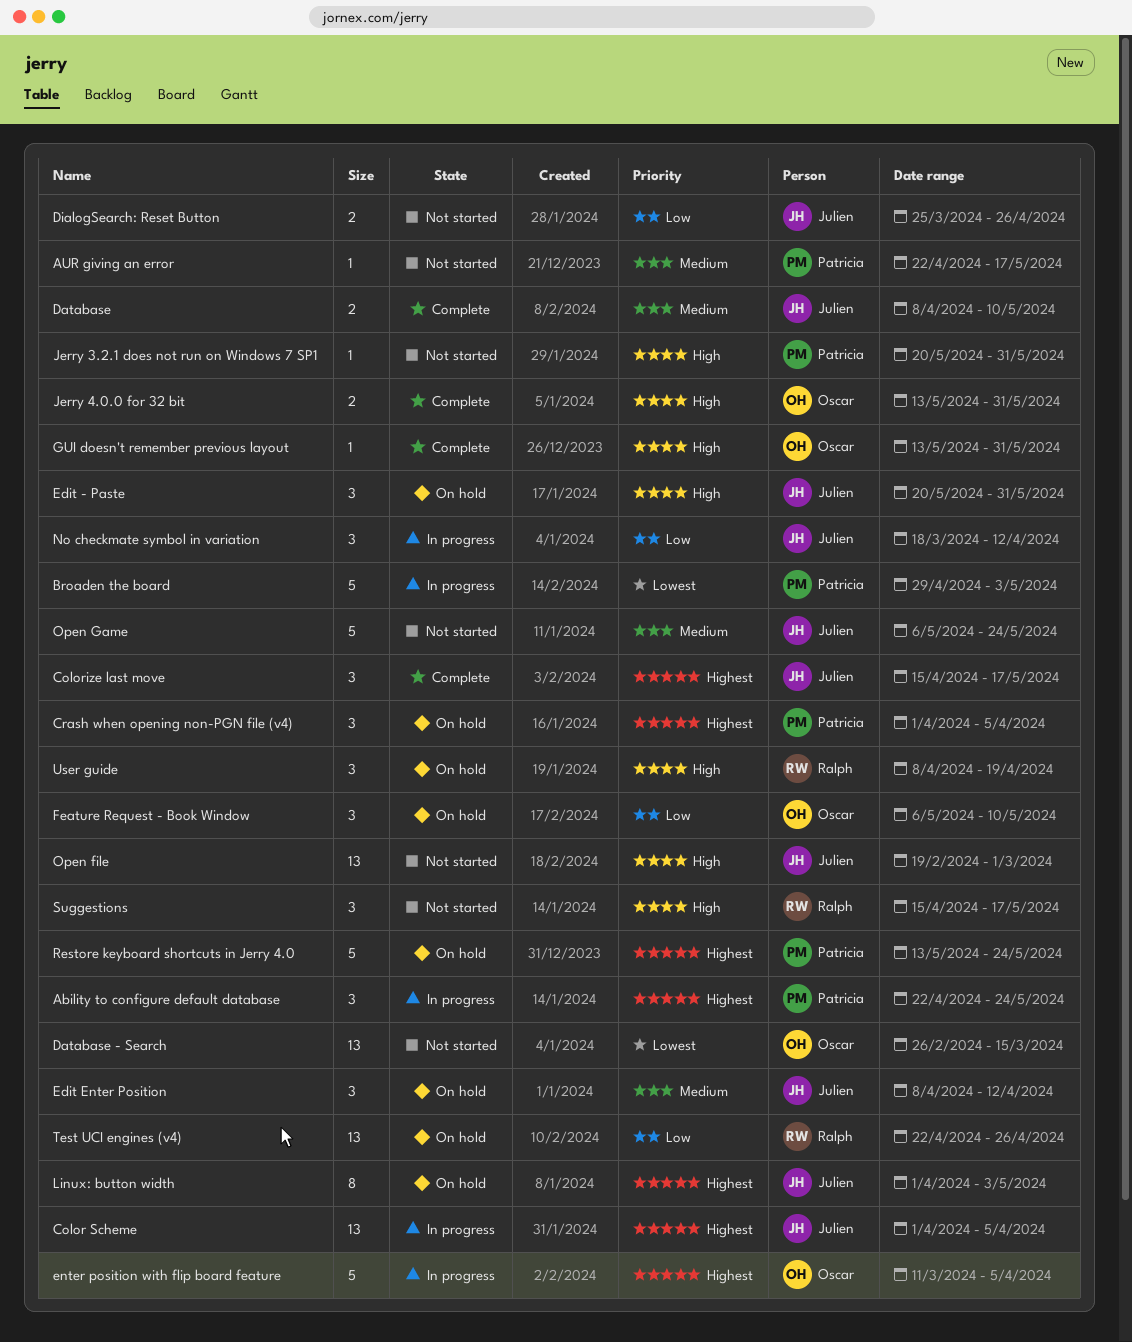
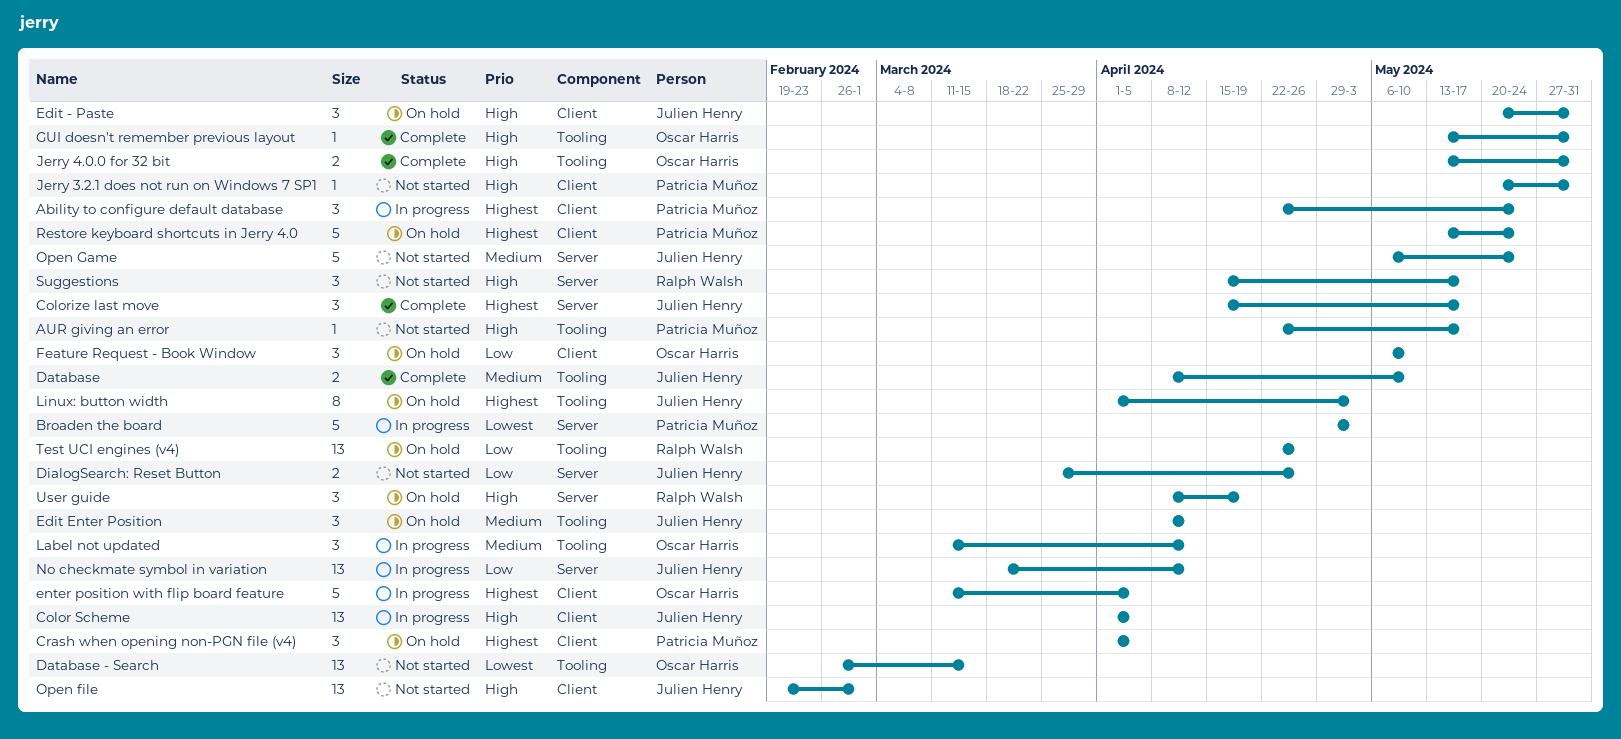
AUR giving an error, priority: Medium -> High
Color Scheme, priority: Highest -> High
Label not updated: none -> present
No checkmate symbol in variation, estimate: 3 -> 13

